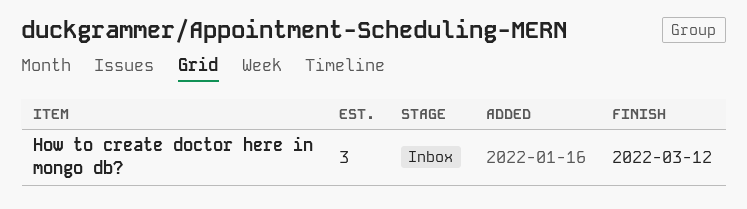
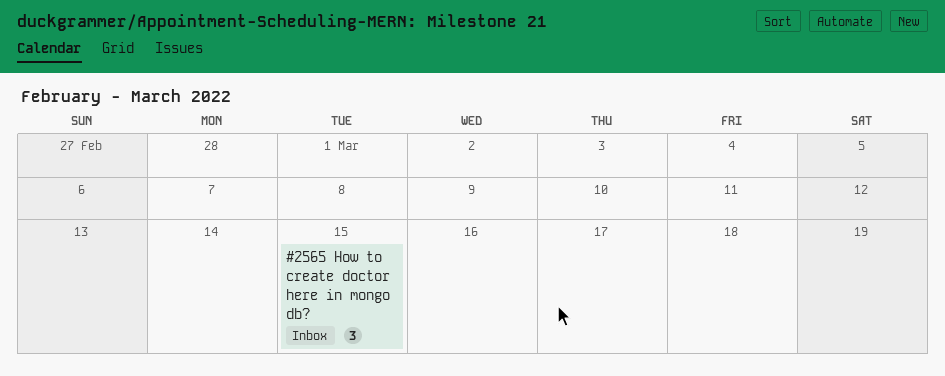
How to create doctor here in mongo db?, due: Mar 12 -> Mar 15

